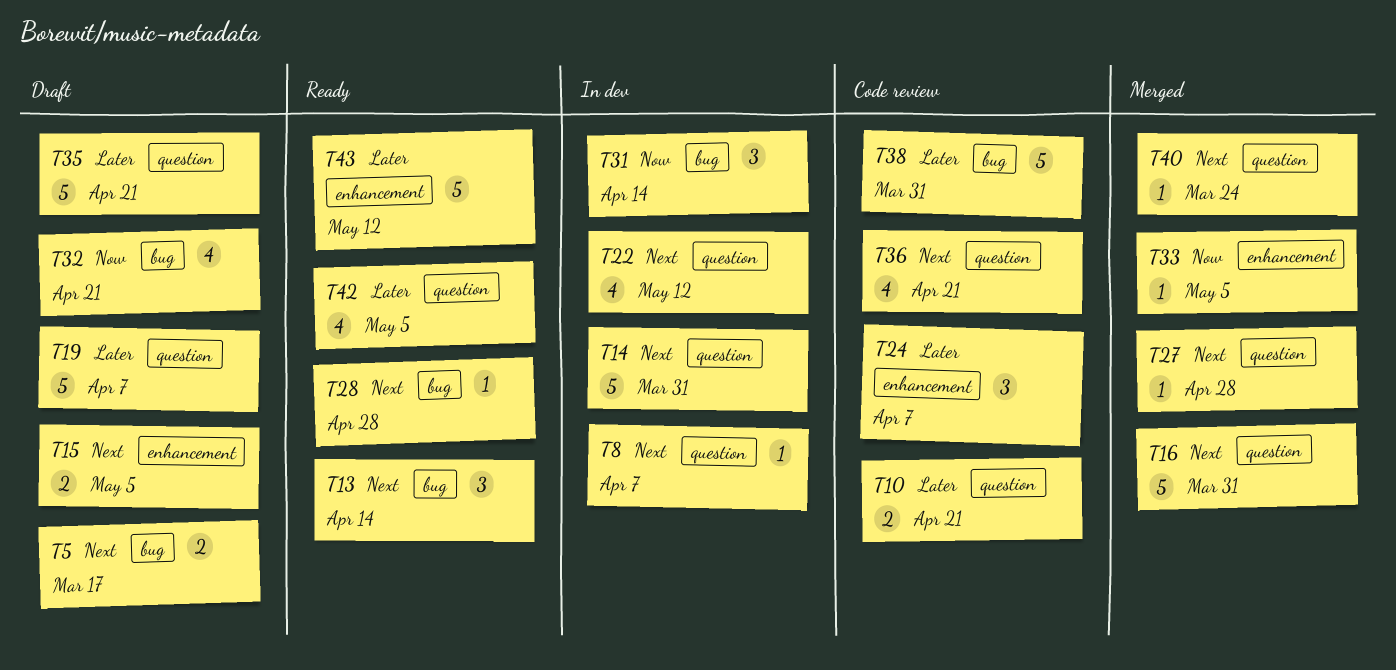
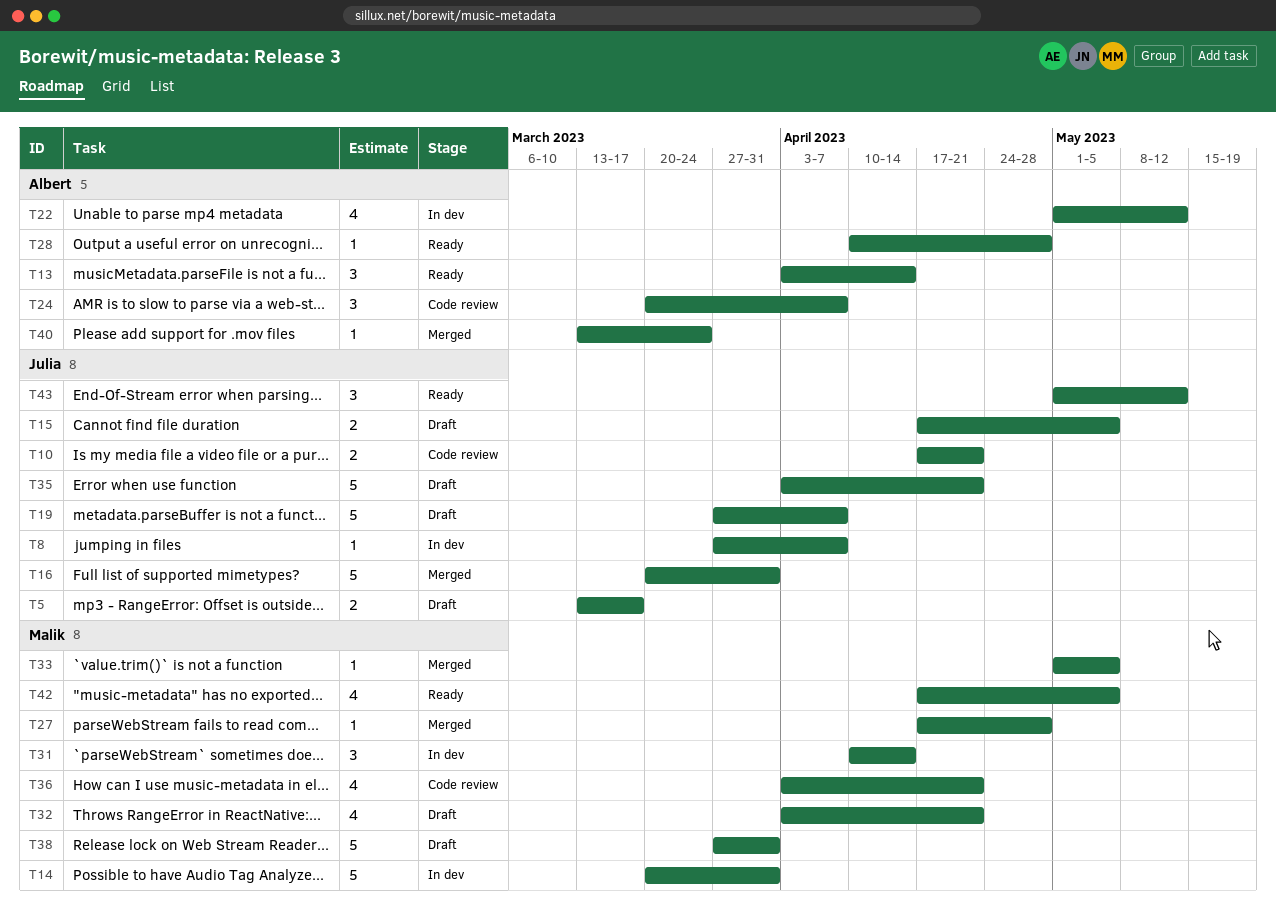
T38, status: Code review -> Draft
T43, estimate: 5 -> 3

